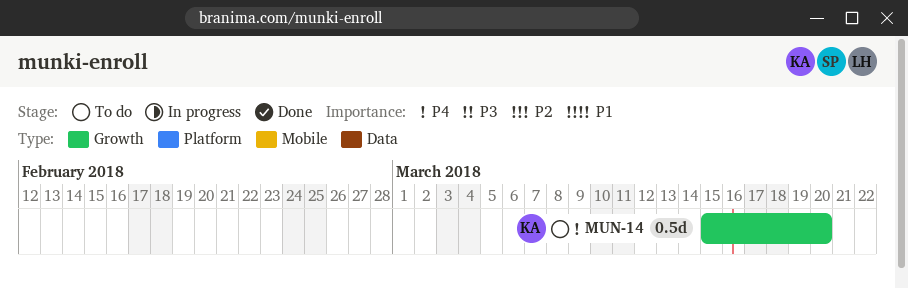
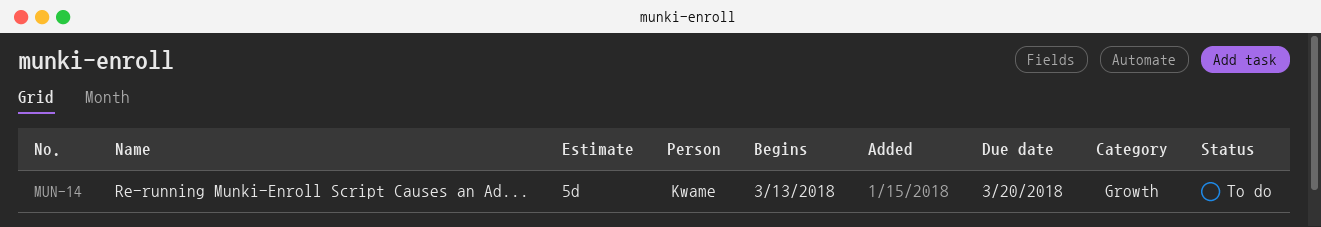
MUN-14, estimate: 0.5d -> 5d
MUN-14, start: Mar 15 -> Mar 13

